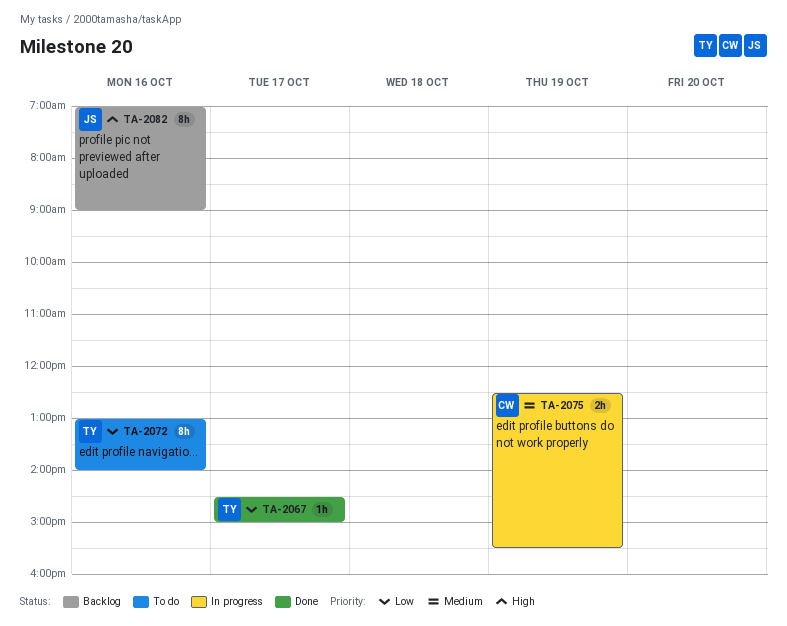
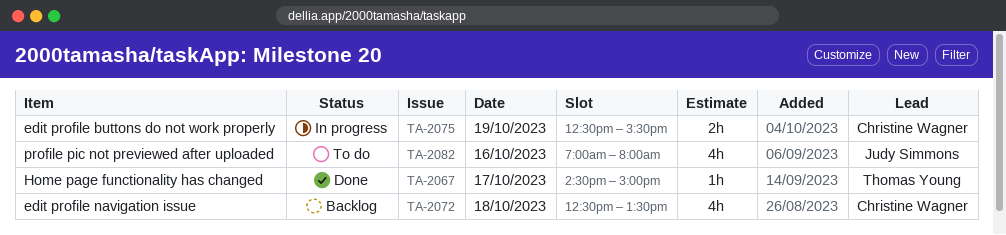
TA-2072, status: To do -> Backlog
TA-2072, owner: Thomas Young -> Christine Wagner
TA-2072, estimate: 8h -> 4h
TA-2072, day: Oct 16 -> Oct 18
TA-2072, begins: 13:00 -> 12:30
TA-2072, ends: 14:00 -> 13:30
TA-2082, status: Backlog -> To do
TA-2082, estimate: 8h -> 4h
TA-2082, ends: 09:00 -> 08:00

